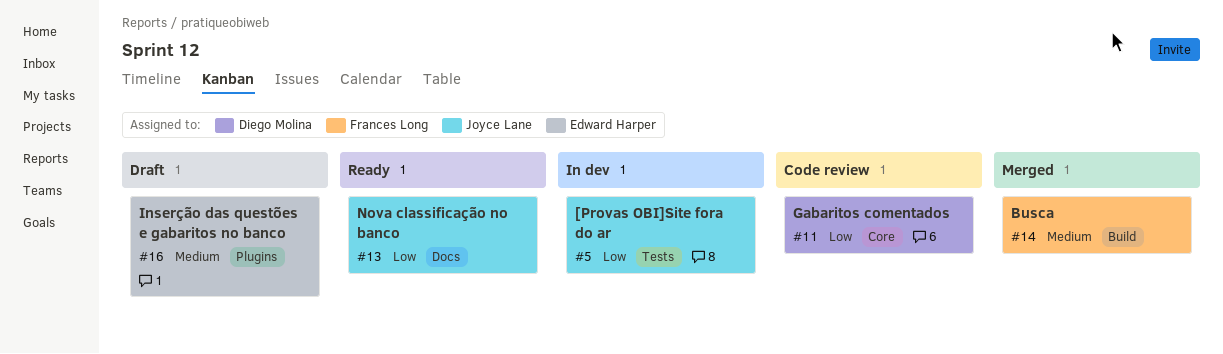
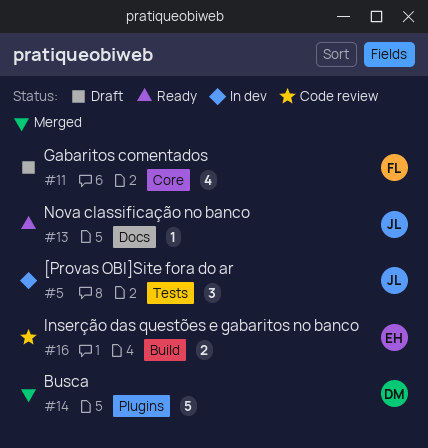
#11, status: Code review -> Draft
#11, owner: Diego Molina -> Frances Long
#14, owner: Frances Long -> Diego Molina
#14, label: Build -> Plugins
#16, status: Draft -> Code review
#16, label: Plugins -> Build

